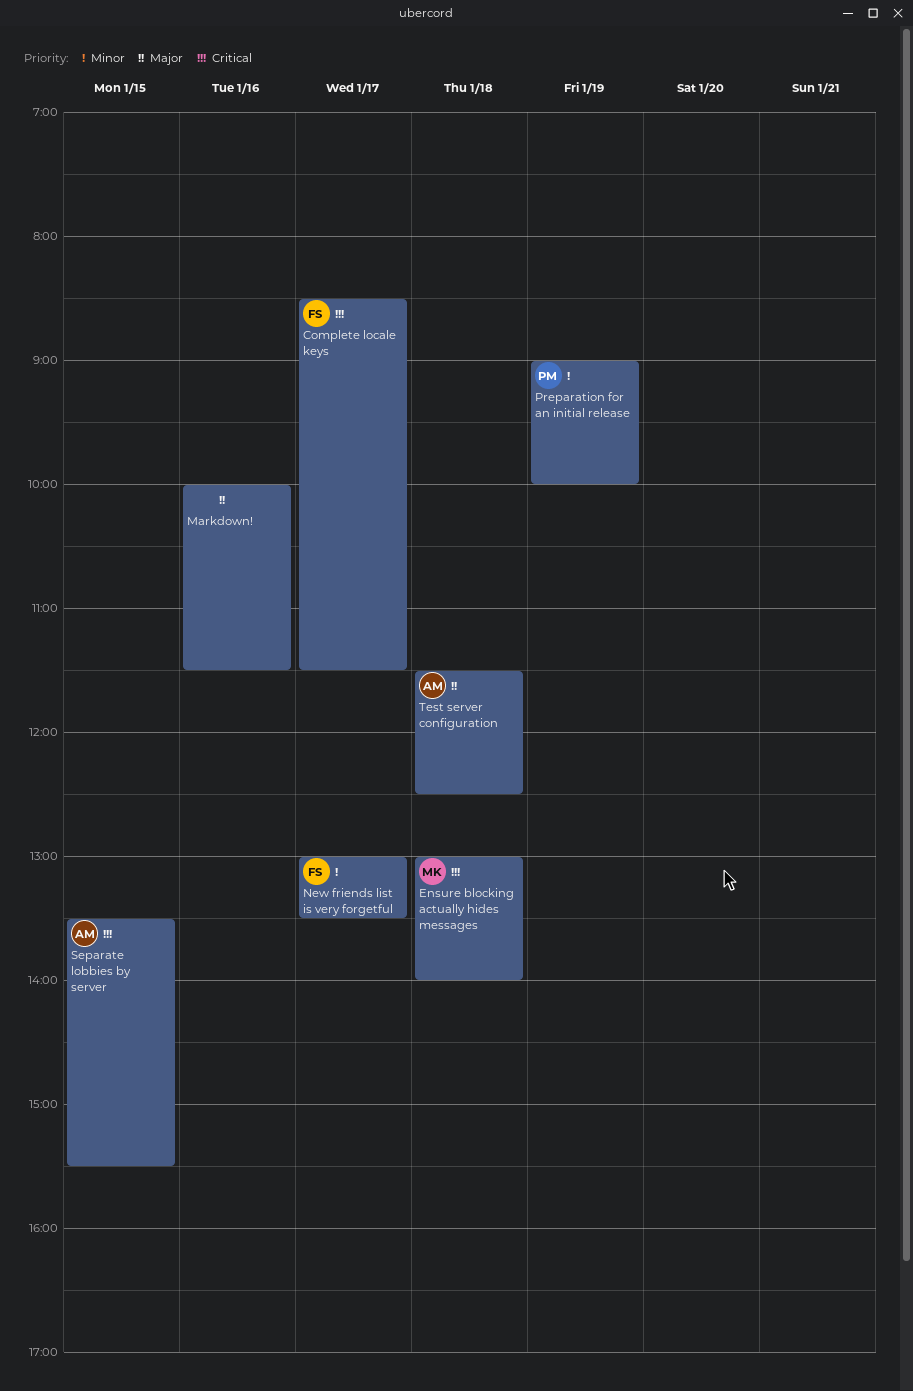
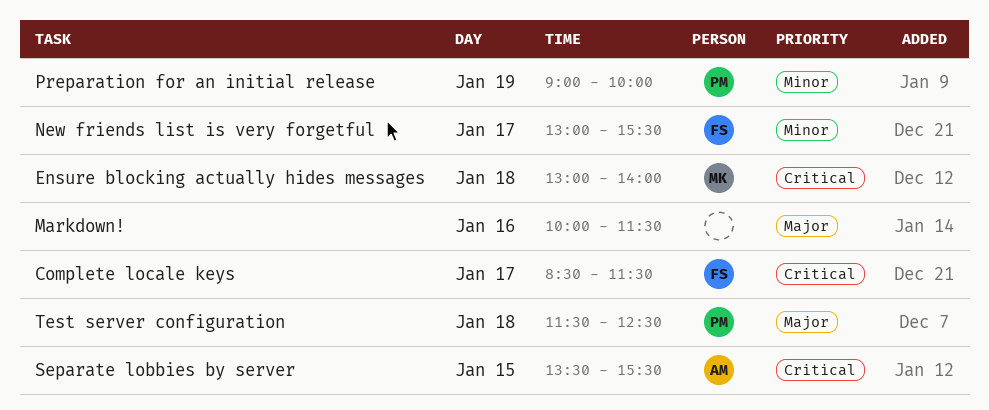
New friends list is very forgetful, ends: 13:30 -> 15:30
Test server configuration, owner: AM -> PM

